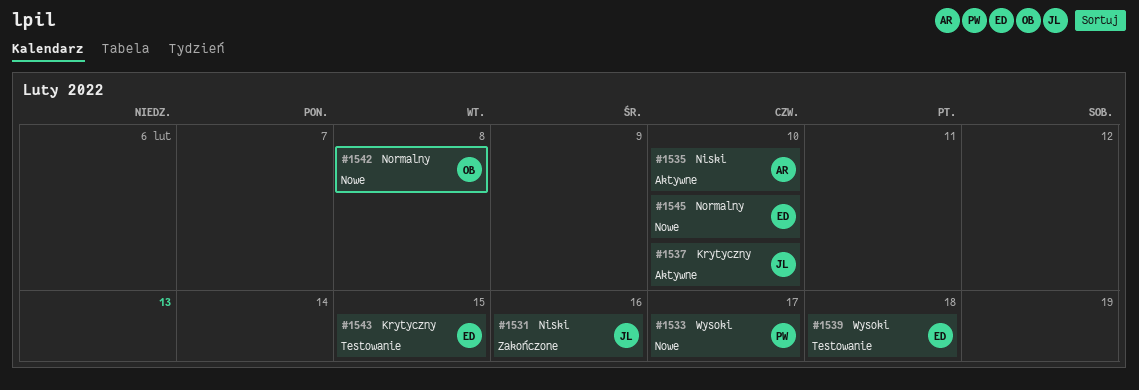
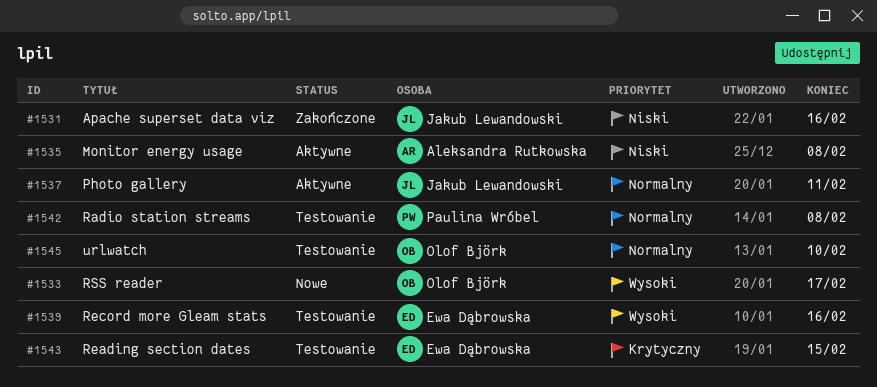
#1533, owner: Paulina Wróbel -> Olof Björk
#1535, due: Feb 10 -> Feb 8
#1537, priority: Krytyczny -> Normalny
#1537, due: Feb 10 -> Feb 11
#1539, due: Feb 18 -> Feb 16
#1542, status: Nowe -> Testowanie
#1542, owner: Olof Björk -> Paulina Wróbel
#1545, status: Nowe -> Testowanie
#1545, owner: Ewa Dąbrowska -> Olof Björk

